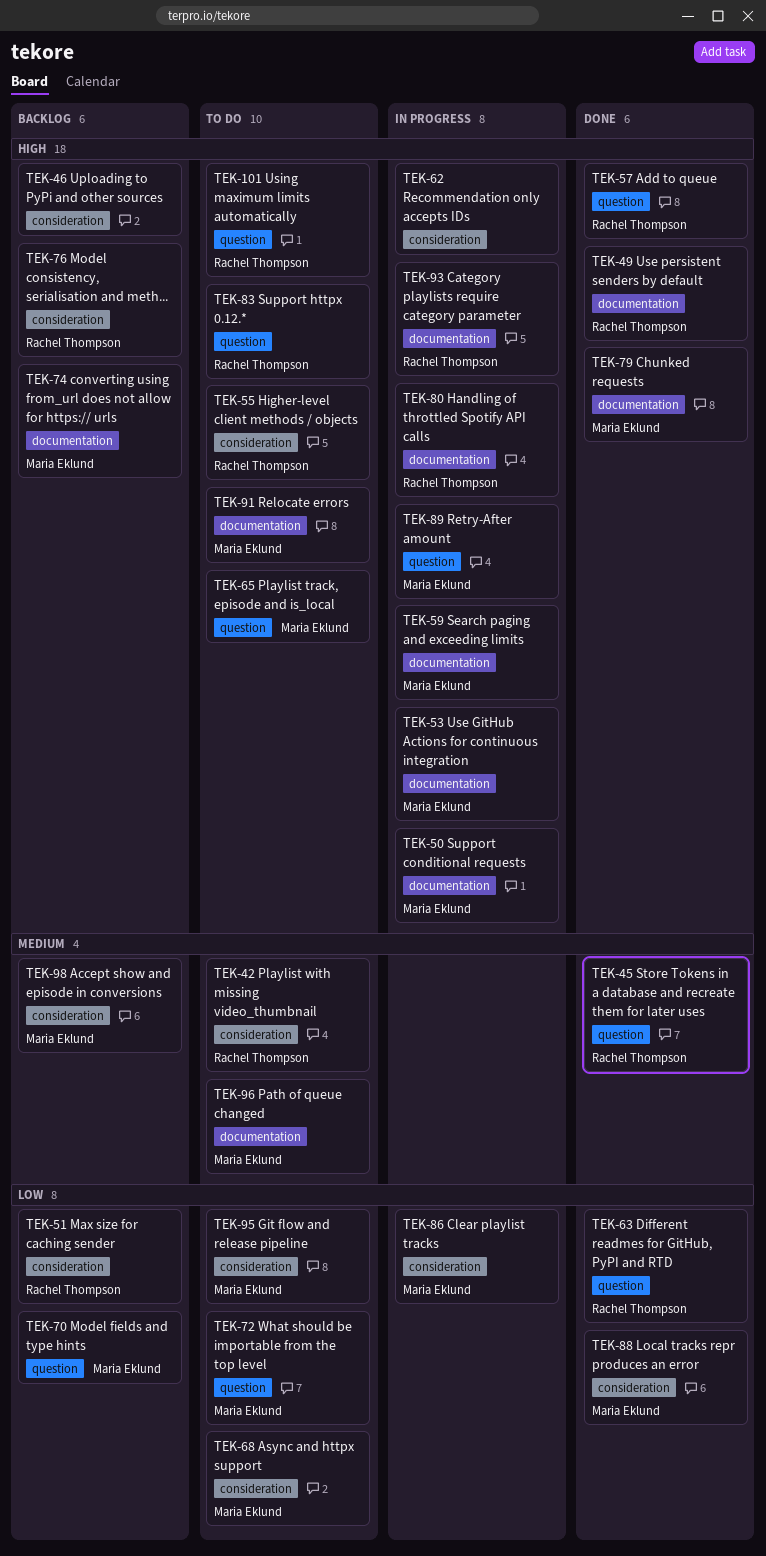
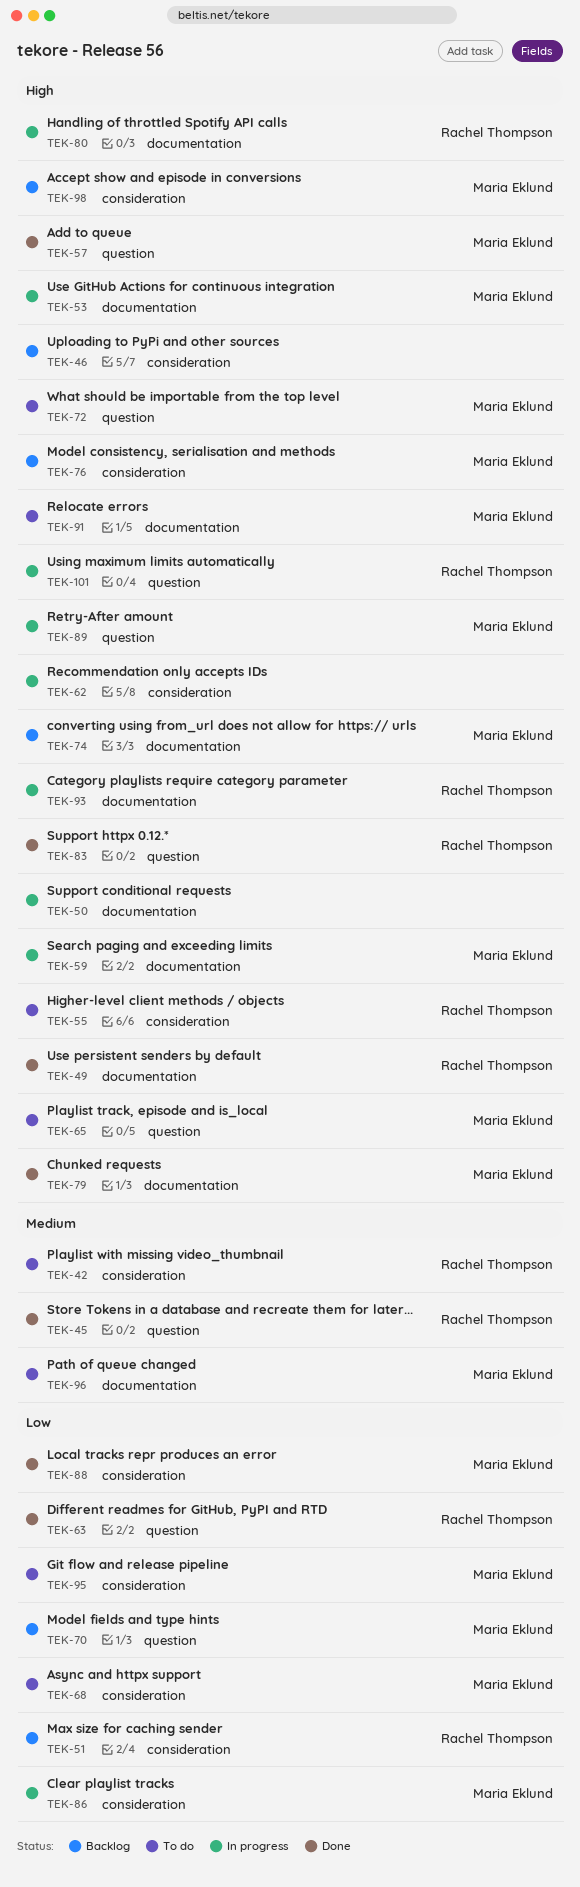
TEK-50, owner: Maria Eklund -> none
TEK-57, owner: Rachel Thompson -> Maria Eklund
TEK-72, priority: Low -> High
TEK-76, owner: Rachel Thompson -> Maria Eklund
TEK-83, status: To do -> Done
TEK-98, priority: Medium -> High
TEK-101, status: To do -> In progress

